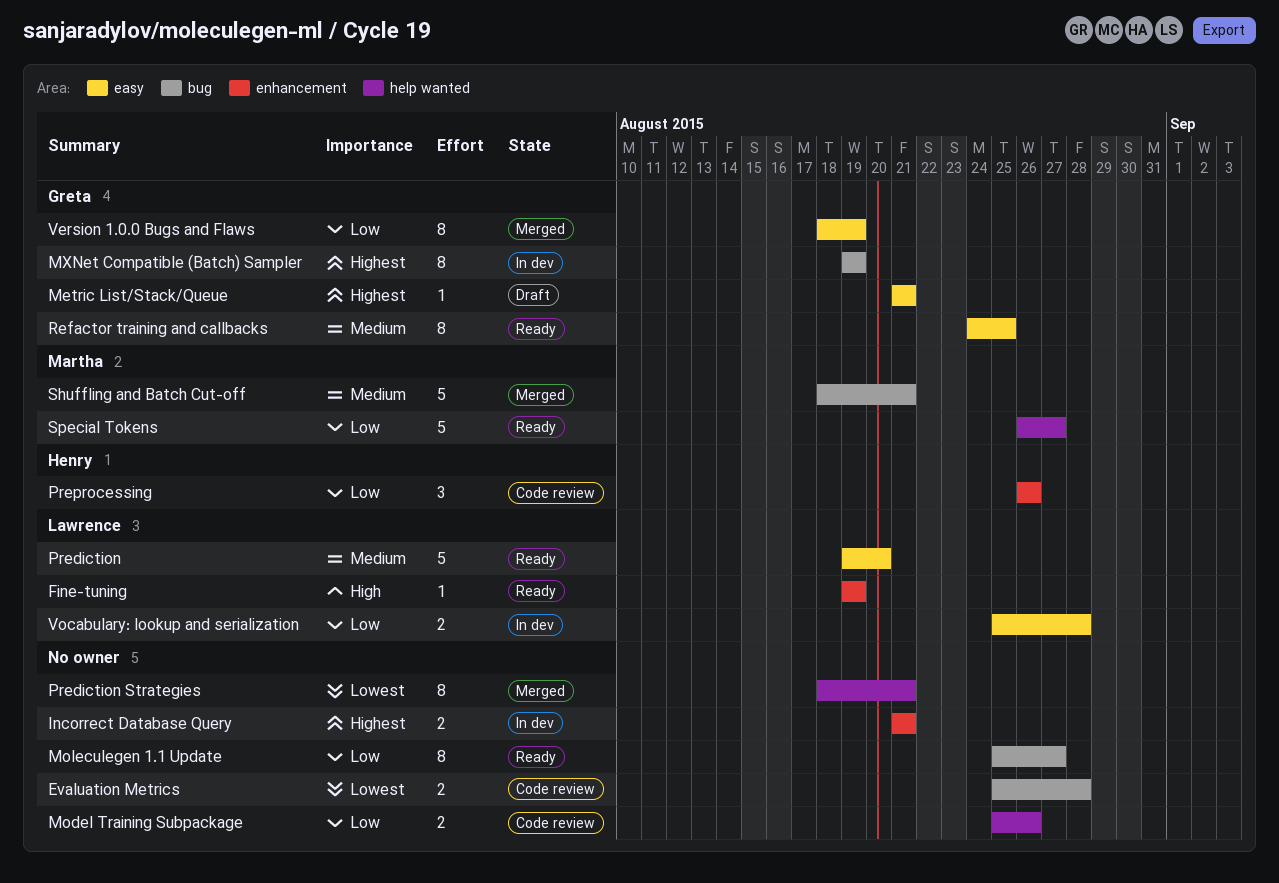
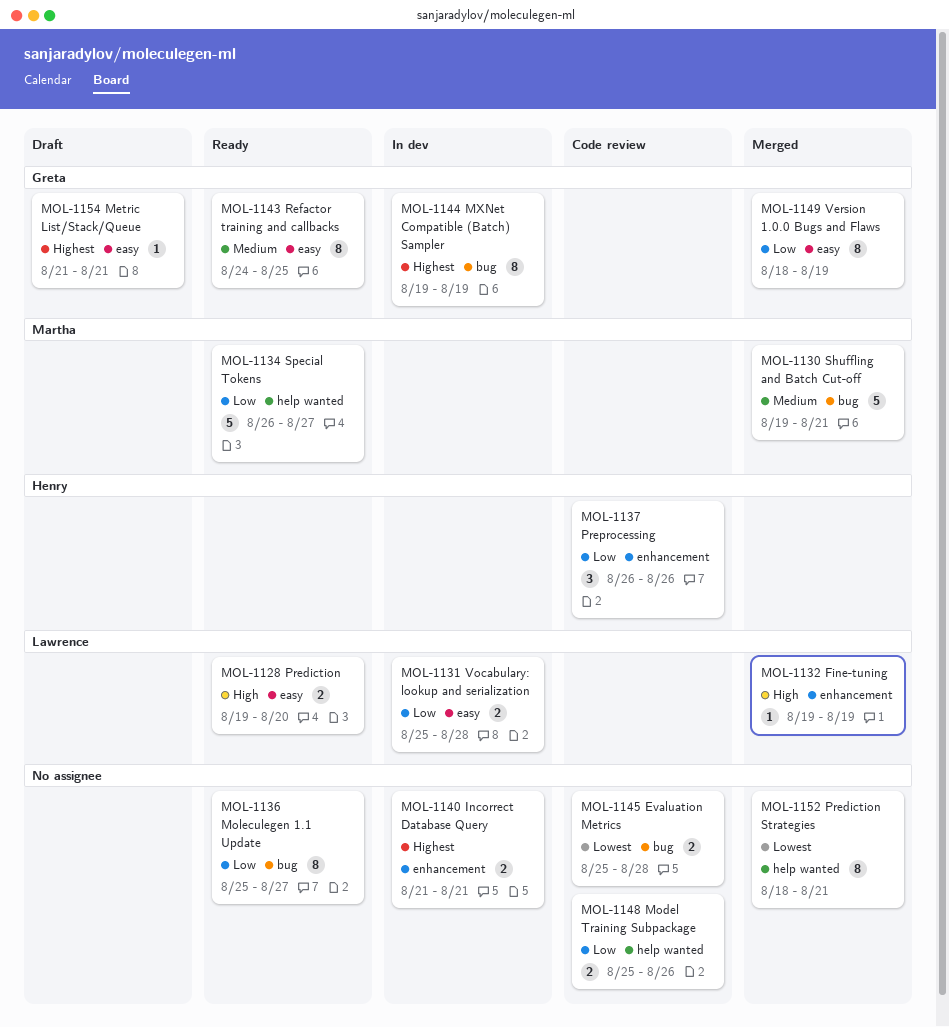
Fine-tuning, status: Ready -> Merged
Prediction, priority: Medium -> High
Prediction, estimate: 5 -> 2
Shuffling and Batch Cut-off, start: Aug 18 -> Aug 19

